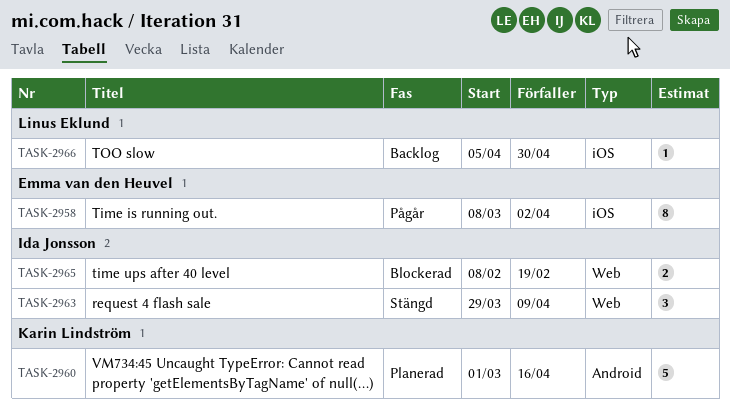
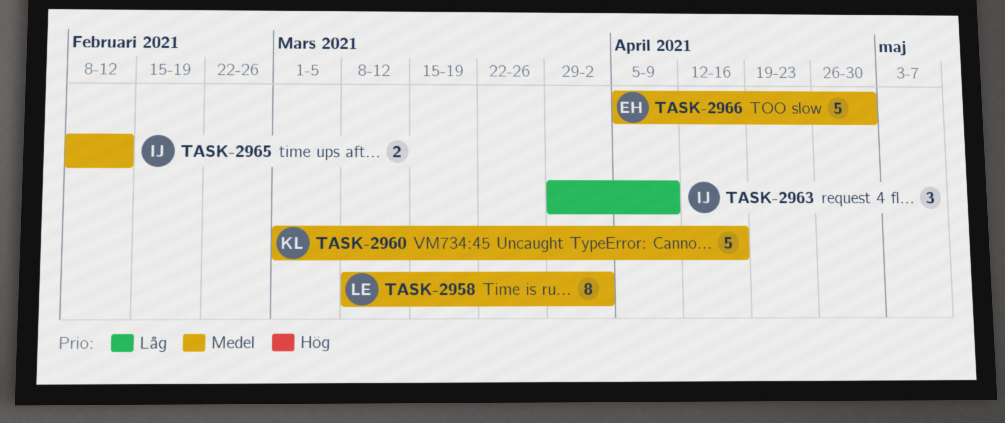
TASK-2958, owner: Emma van den Heuvel -> Linus Eklund
TASK-2965, due: Feb 19 -> Feb 12
TASK-2966, owner: Linus Eklund -> Emma van den Heuvel
TASK-2966, estimate: 1 -> 5

